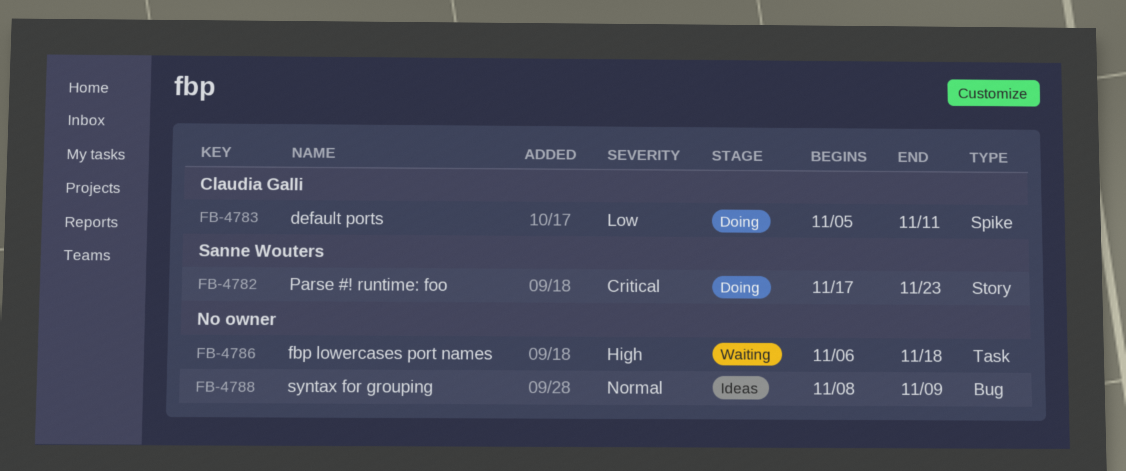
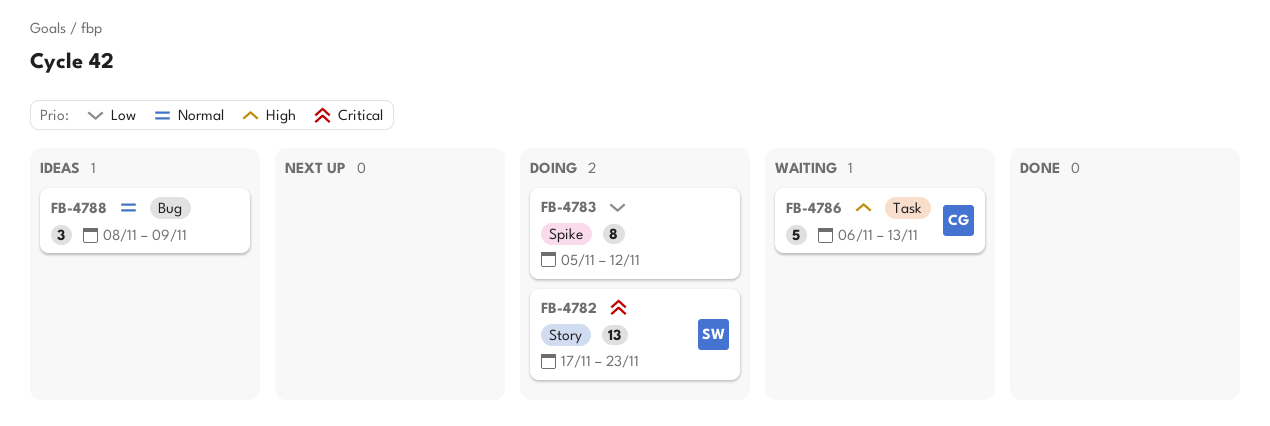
FB-4783, owner: Claudia Galli -> none
FB-4783, due: Nov 11 -> Nov 12
FB-4786, owner: none -> Claudia Galli
FB-4786, due: Nov 18 -> Nov 13

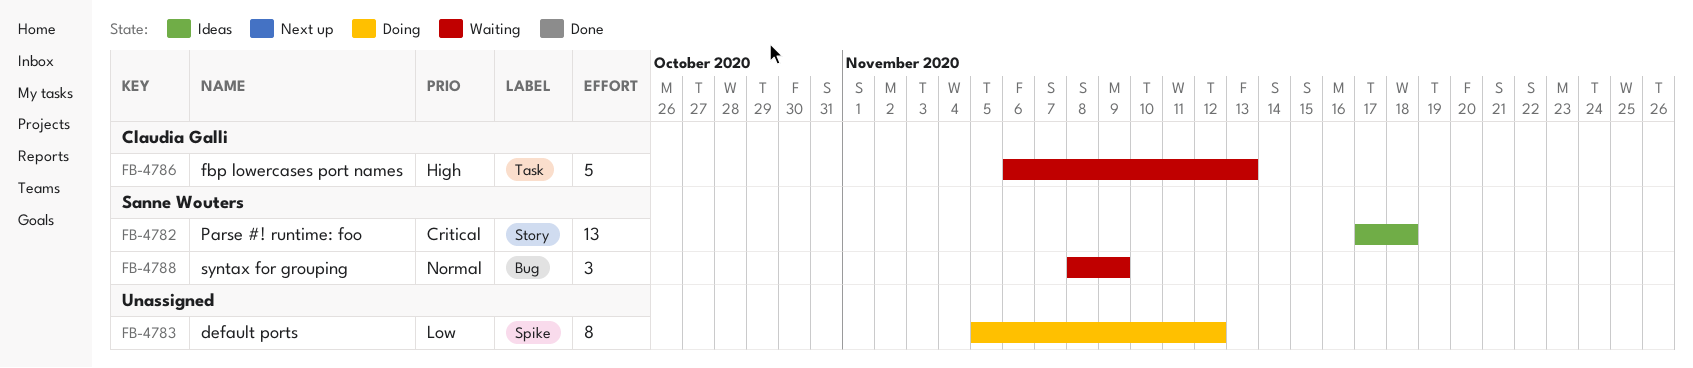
FB-4782, status: Doing -> Ideas
FB-4782, due: Nov 23 -> Nov 18
FB-4788, status: Ideas -> Waiting
FB-4788, owner: none -> Sanne Wouters

